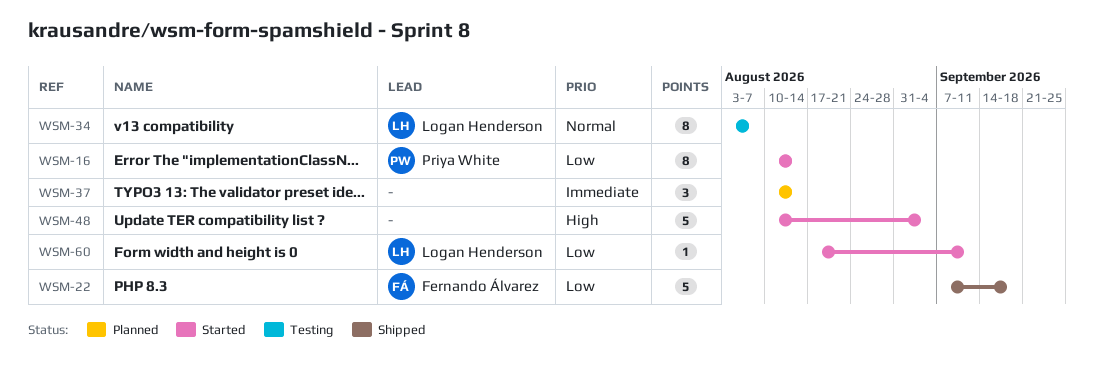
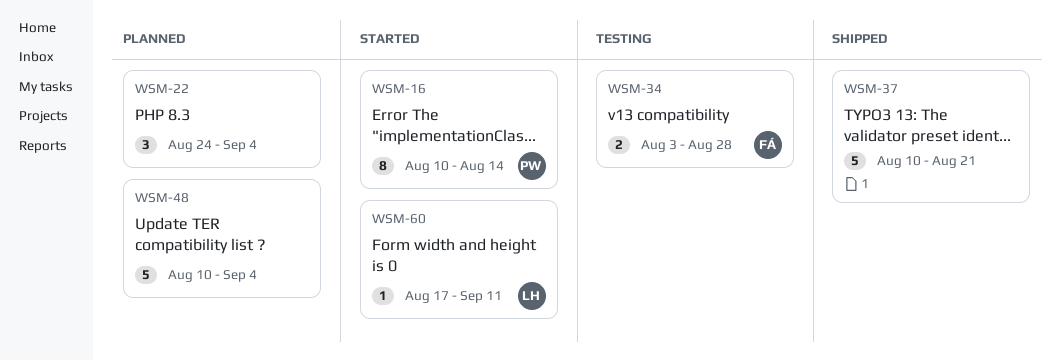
WSM-22, status: Shipped -> Planned
WSM-22, owner: Fernando Álvarez -> none
WSM-22, estimate: 5 -> 3
WSM-22, start: Sep 7 -> Aug 24
WSM-22, due: Sep 18 -> Sep 4
WSM-34, owner: Logan Henderson -> Fernando Álvarez
WSM-34, estimate: 8 -> 2
WSM-34, due: Aug 7 -> Aug 28
WSM-37, status: Planned -> Shipped
WSM-37, estimate: 3 -> 5
WSM-37, due: Aug 14 -> Aug 21
WSM-48, status: Started -> Planned

